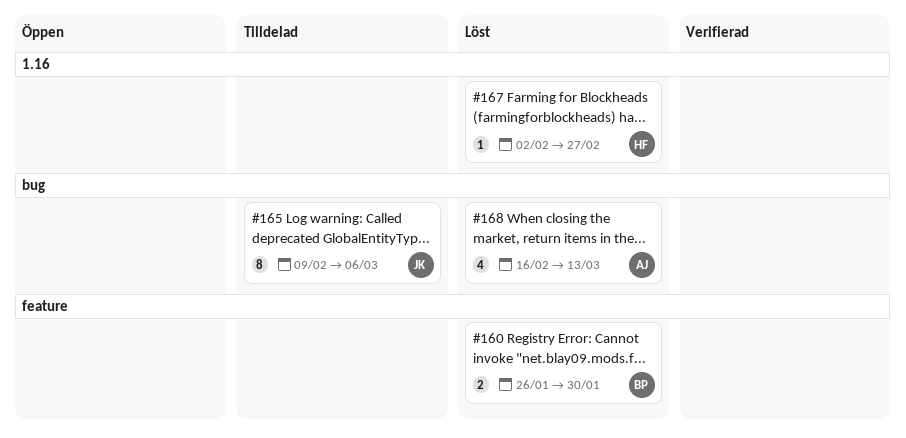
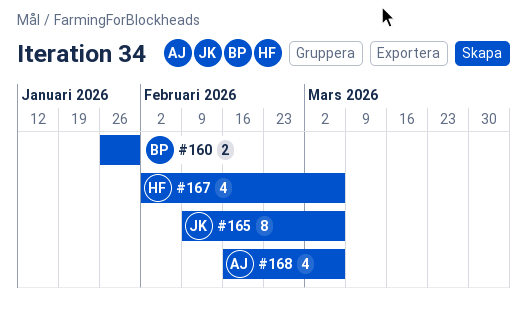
#167, estimate: 1 -> 4
#167, due: Feb 27 -> Mar 6
#168, due: Mar 13 -> Mar 6

